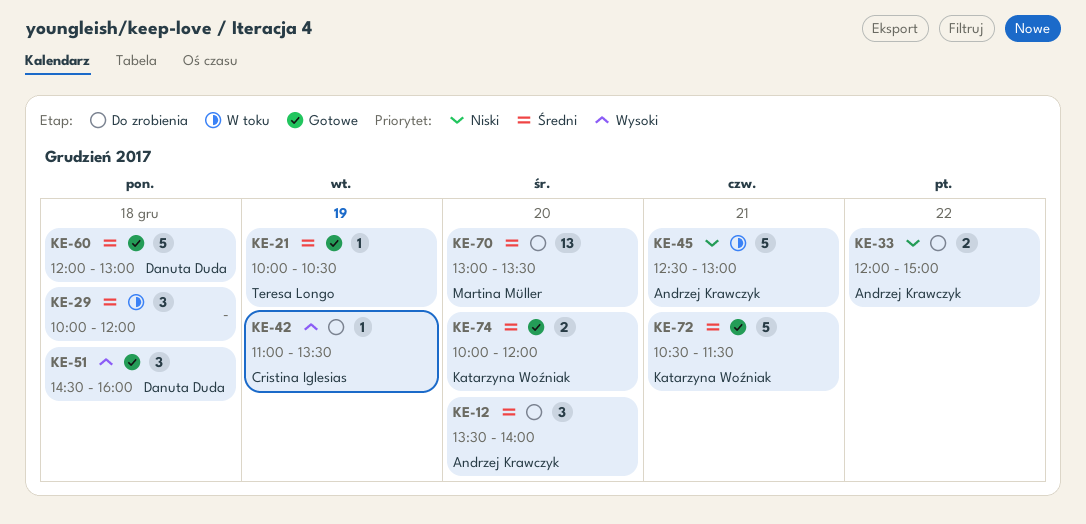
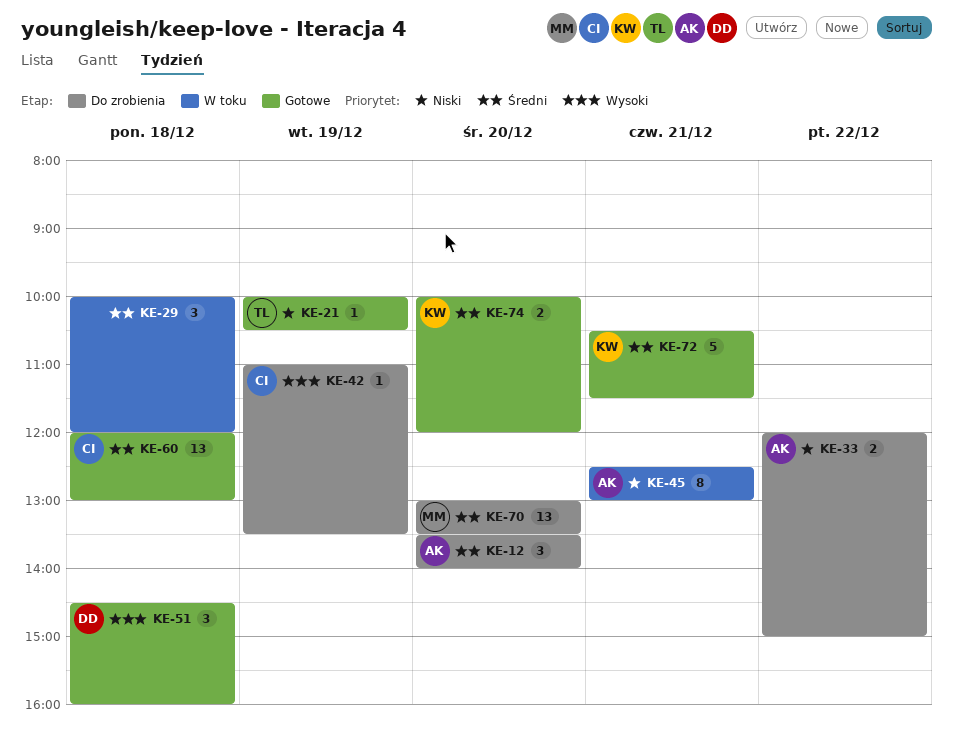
KE-21, priority: Średni -> Niski
KE-45, estimate: 5 -> 8
KE-60, owner: Danuta Duda -> Cristina Iglesias
KE-60, estimate: 5 -> 13

